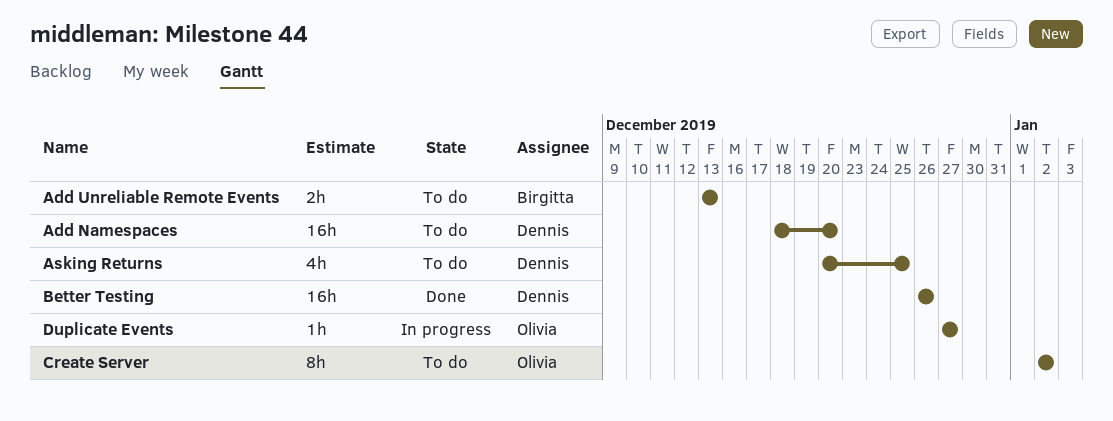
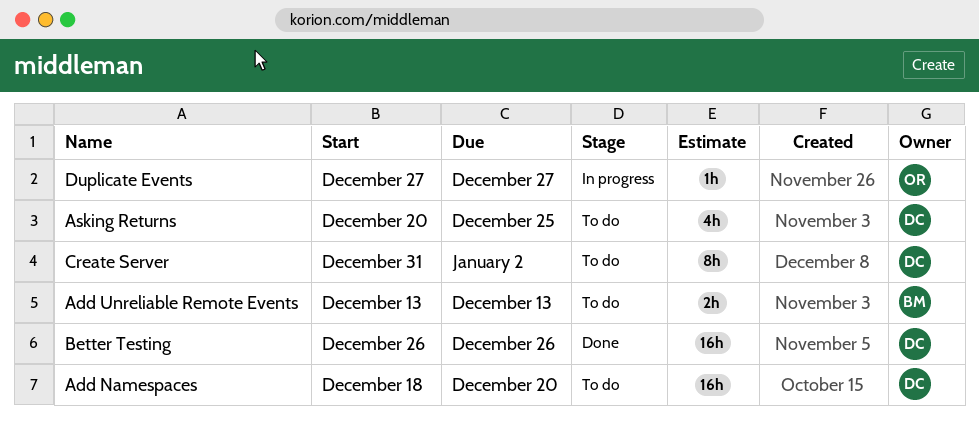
Create Server, owner: Olivia -> Dennis
Create Server, start: Jan 2 -> Dec 31

